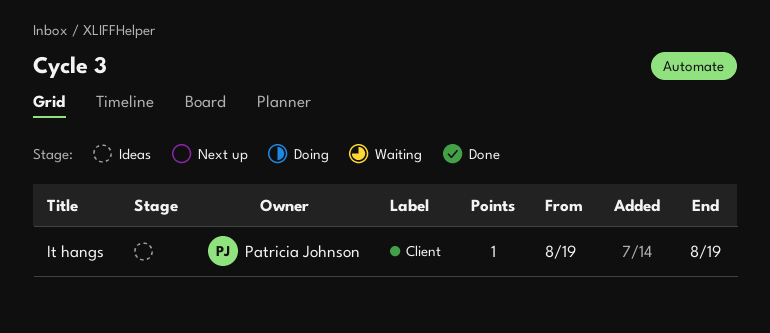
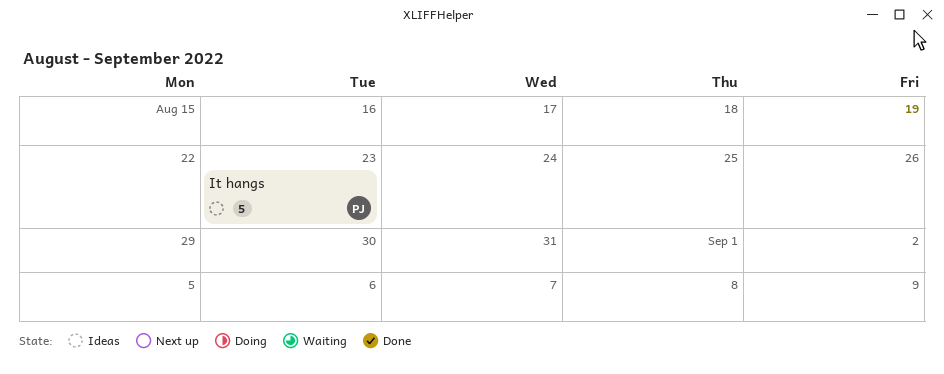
It hangs, estimate: 1 -> 5
It hangs, due: Aug 19 -> Aug 23

